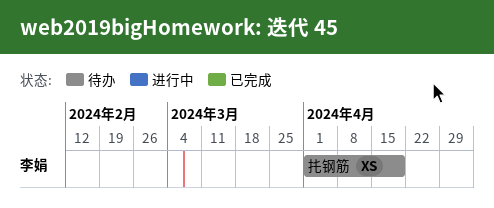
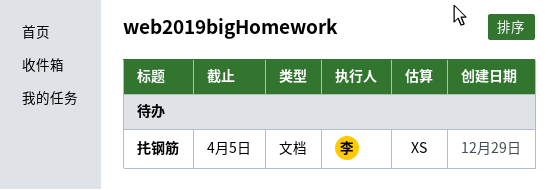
扥钢筋, due: Apr 19 -> Apr 5

